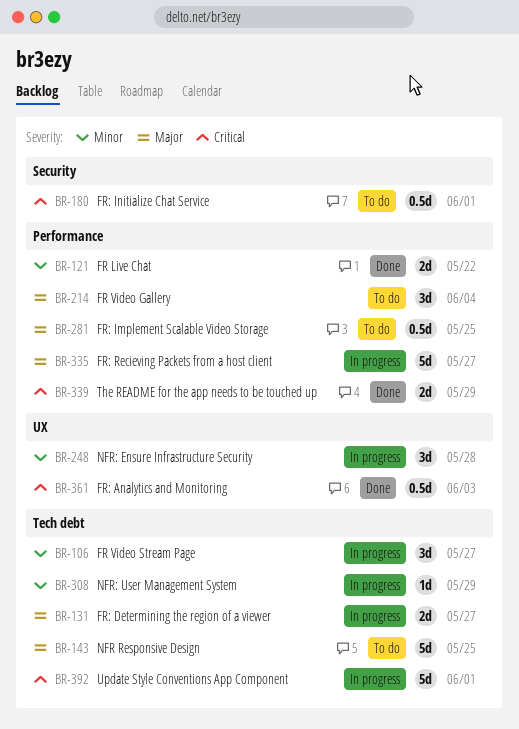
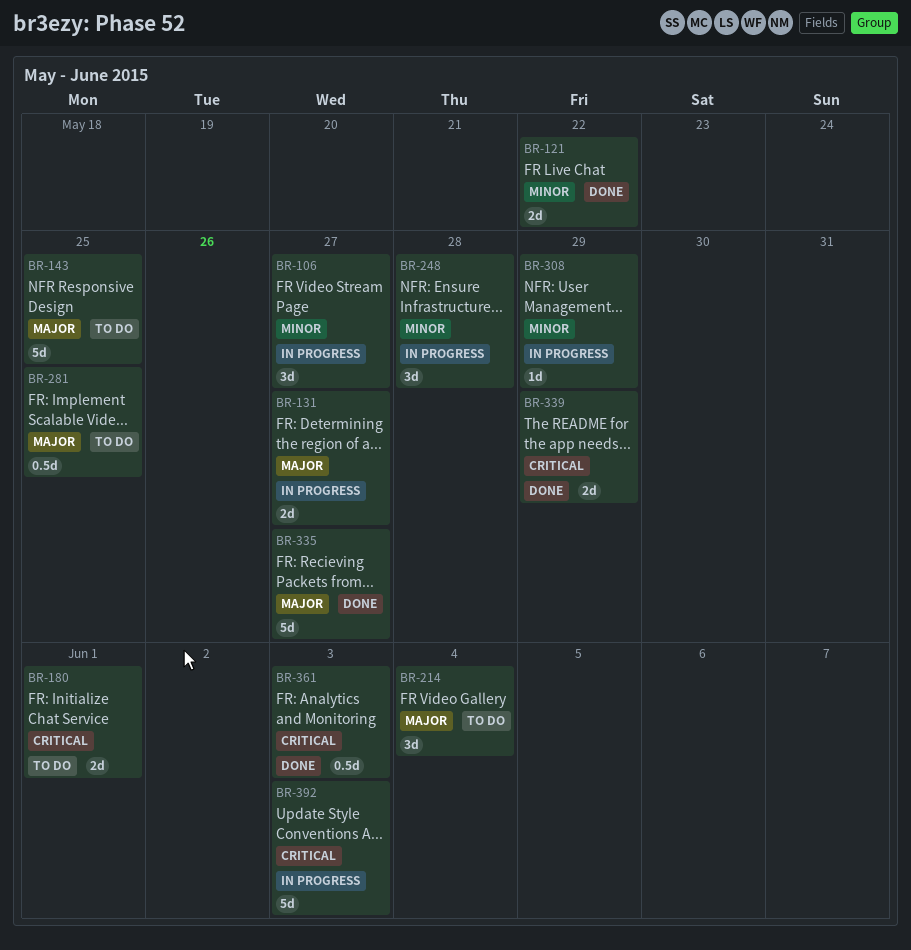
BR-180, estimate: 0.5d -> 2d
BR-335, status: In progress -> Done
BR-392, due: Jun 1 -> Jun 3

